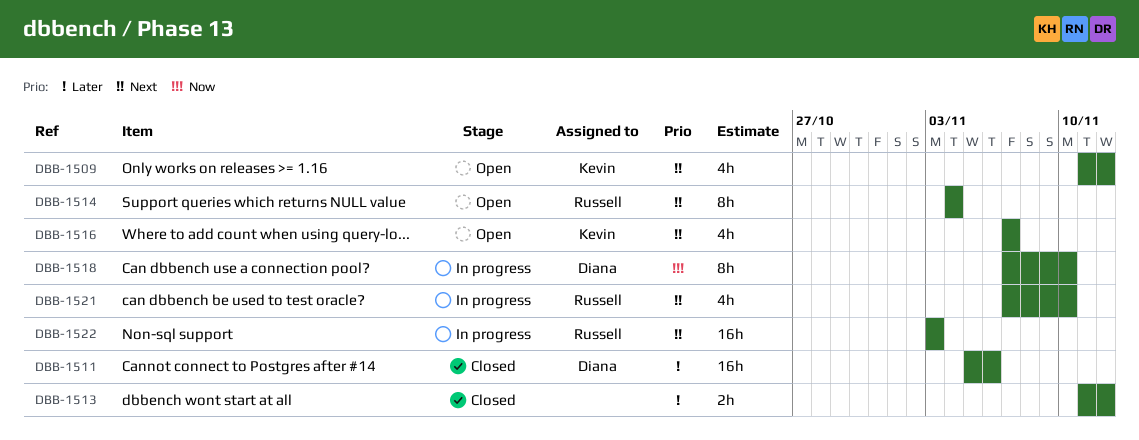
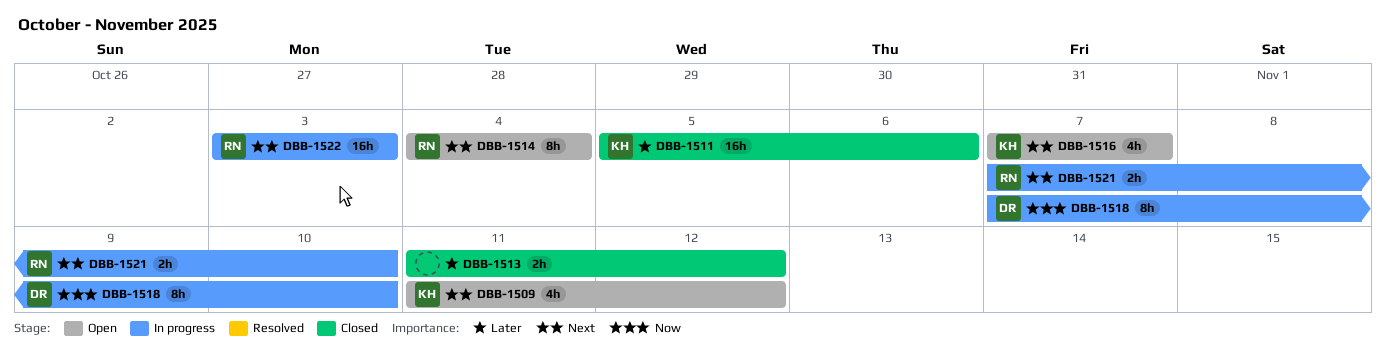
DBB-1511, owner: Diana -> Kevin
DBB-1521, estimate: 4h -> 2h

